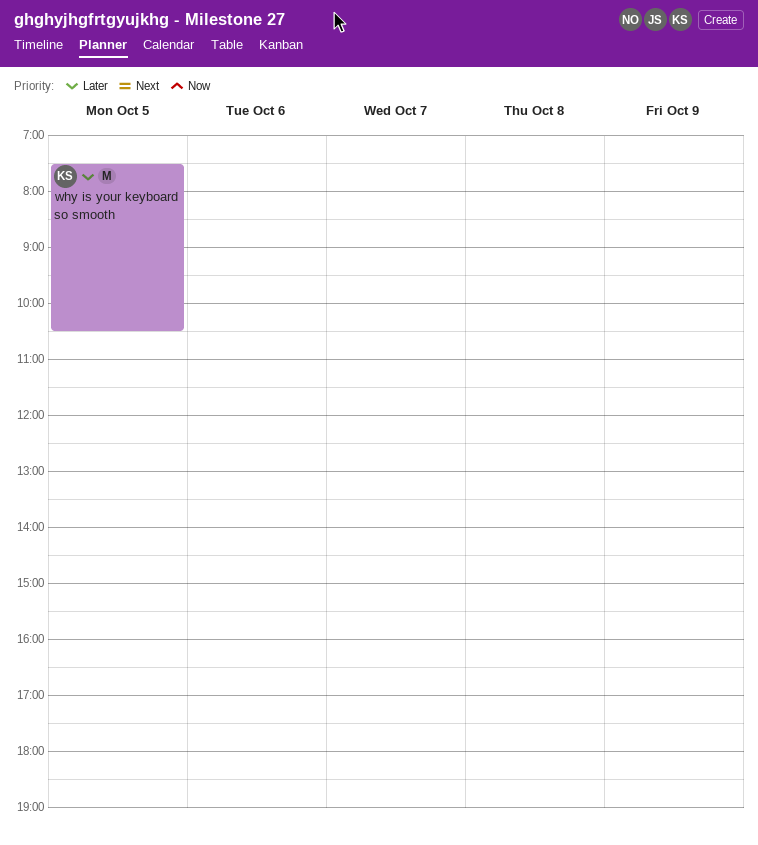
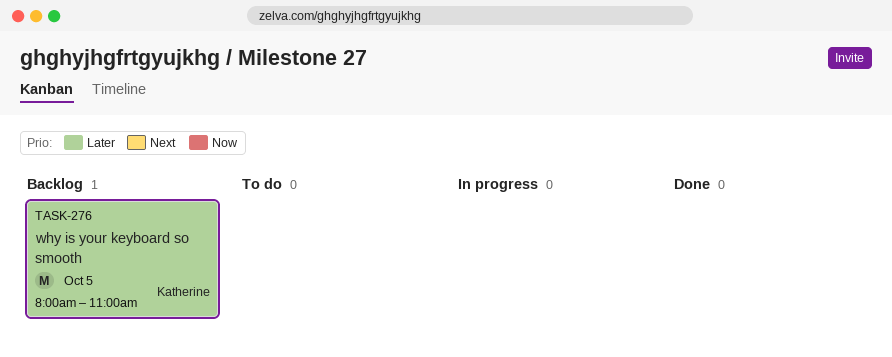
why is your keyboard so smooth, begins: 07:30 -> 08:00
why is your keyboard so smooth, ends: 10:30 -> 11:00

